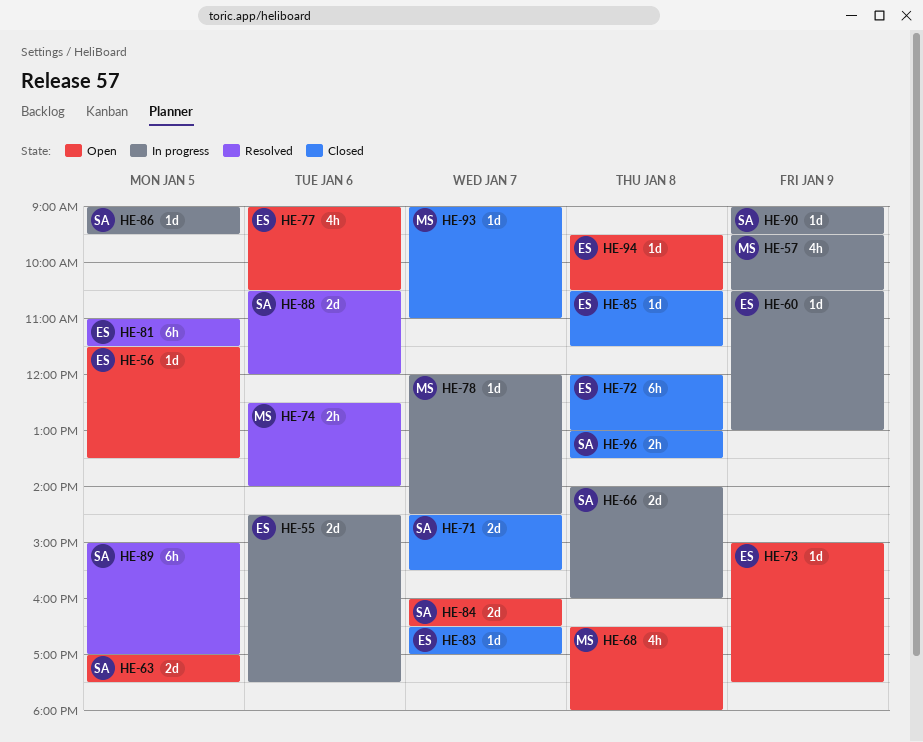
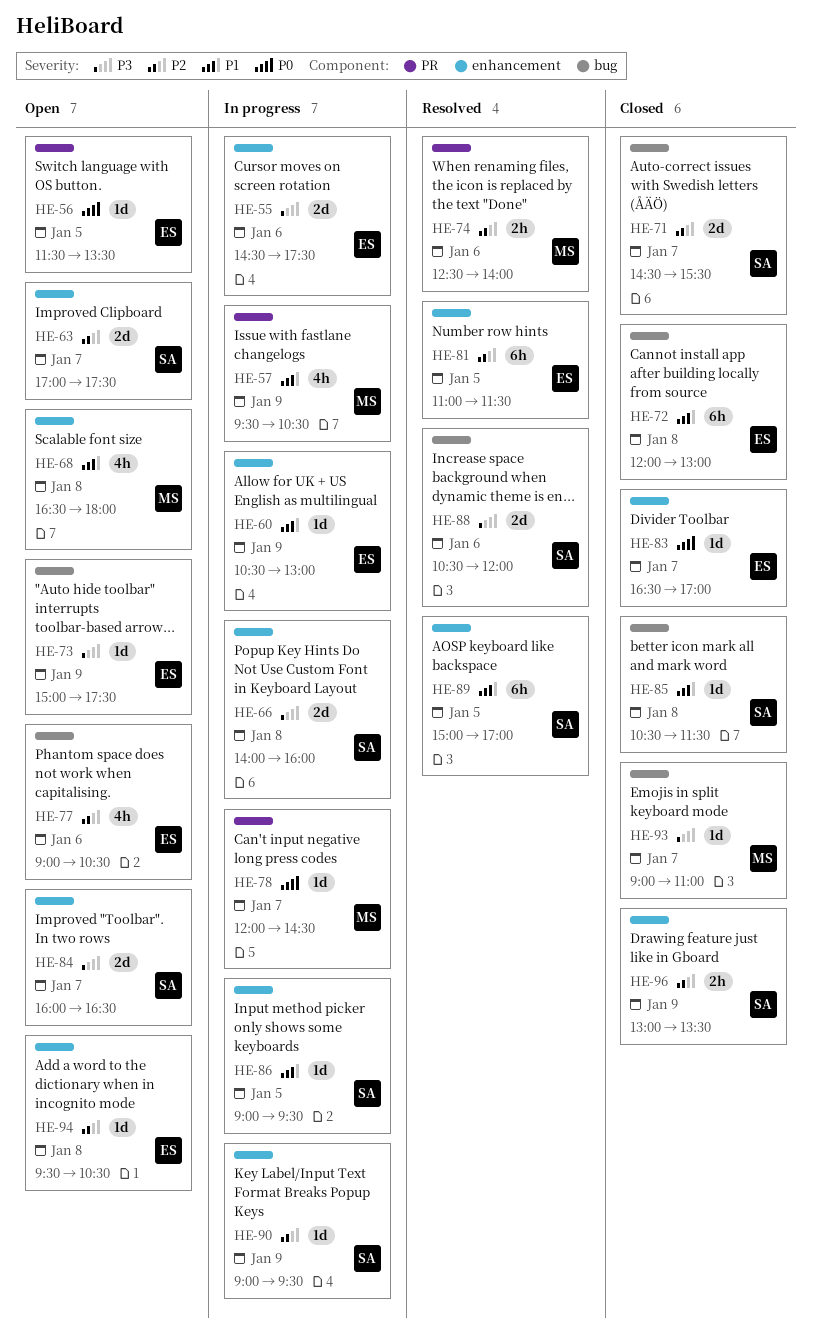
HE-63, day: Jan 5 -> Jan 7
HE-85, owner: ES -> SA
HE-96, day: Jan 8 -> Jan 9

